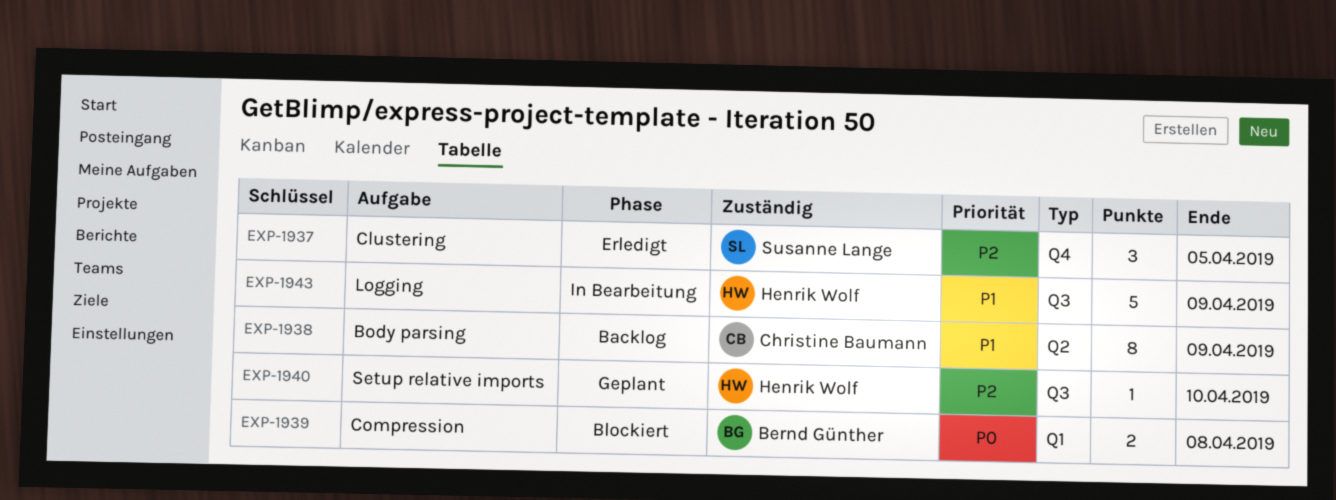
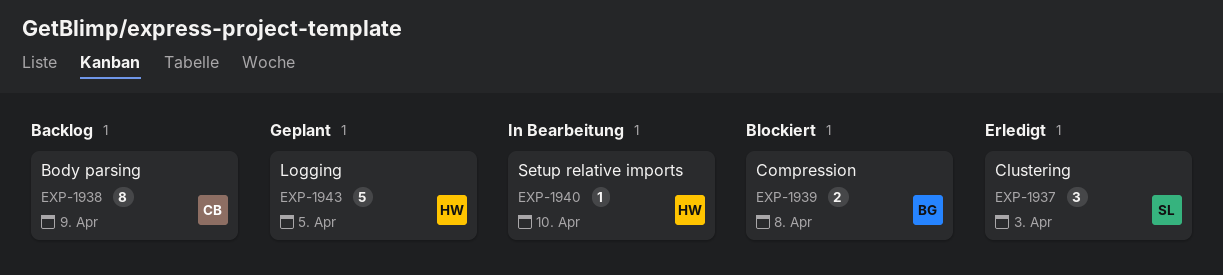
EXP-1937, due: Apr 5 -> Apr 3
EXP-1940, status: Geplant -> In Bearbeitung
EXP-1943, status: In Bearbeitung -> Geplant
EXP-1943, due: Apr 9 -> Apr 5

